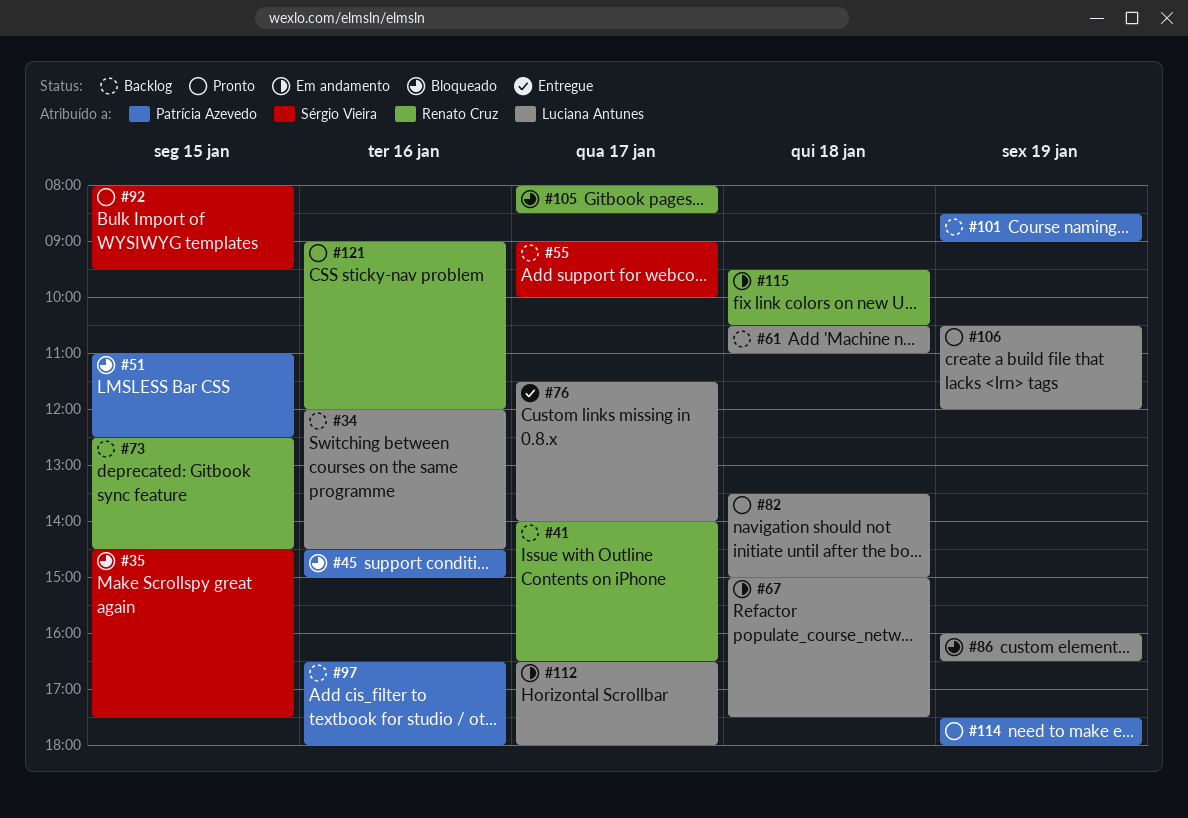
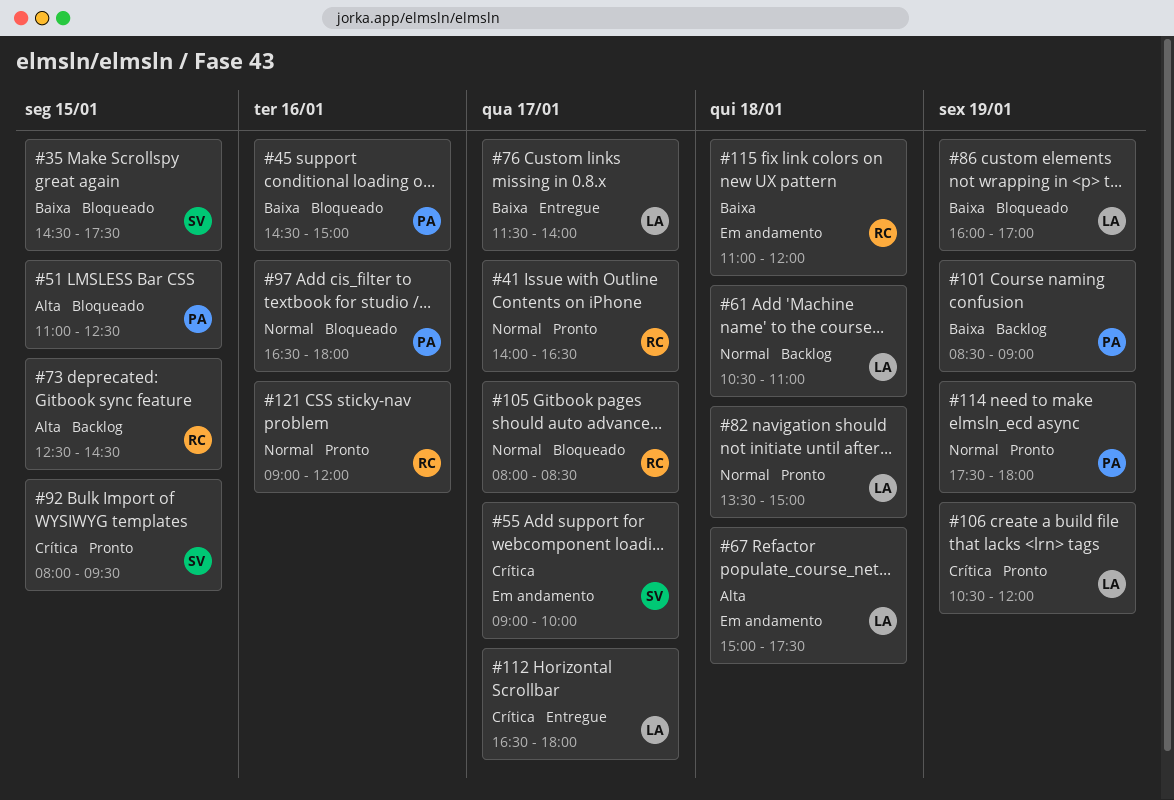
#34: present -> none
#41, status: Backlog -> Pronto
#55, status: Backlog -> Em andamento
#86, ends: 16:30 -> 17:00
#97, status: Backlog -> Bloqueado
#112, status: Em andamento -> Entregue
#115, begins: 09:30 -> 11:00
#115, ends: 10:30 -> 12:00

